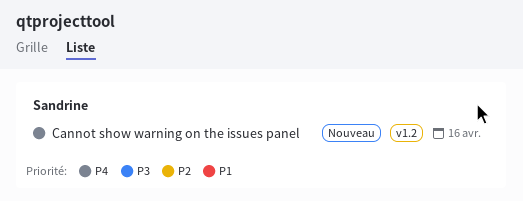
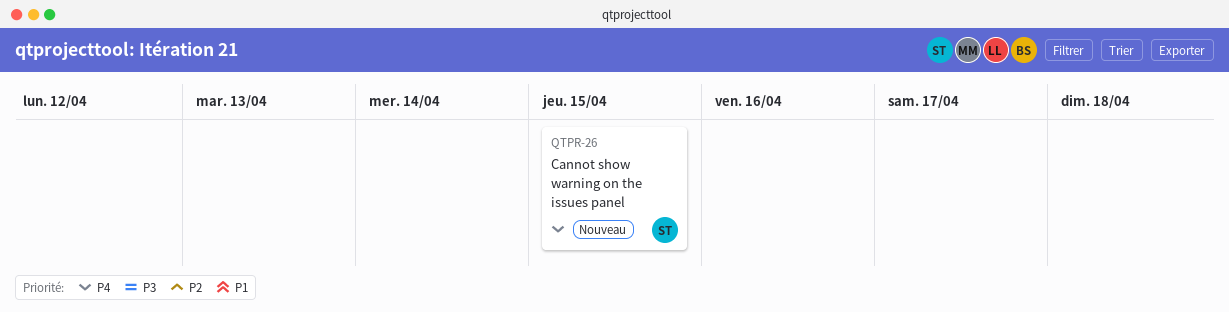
Cannot show warning on the issues panel, due: Apr 16 -> Apr 15

